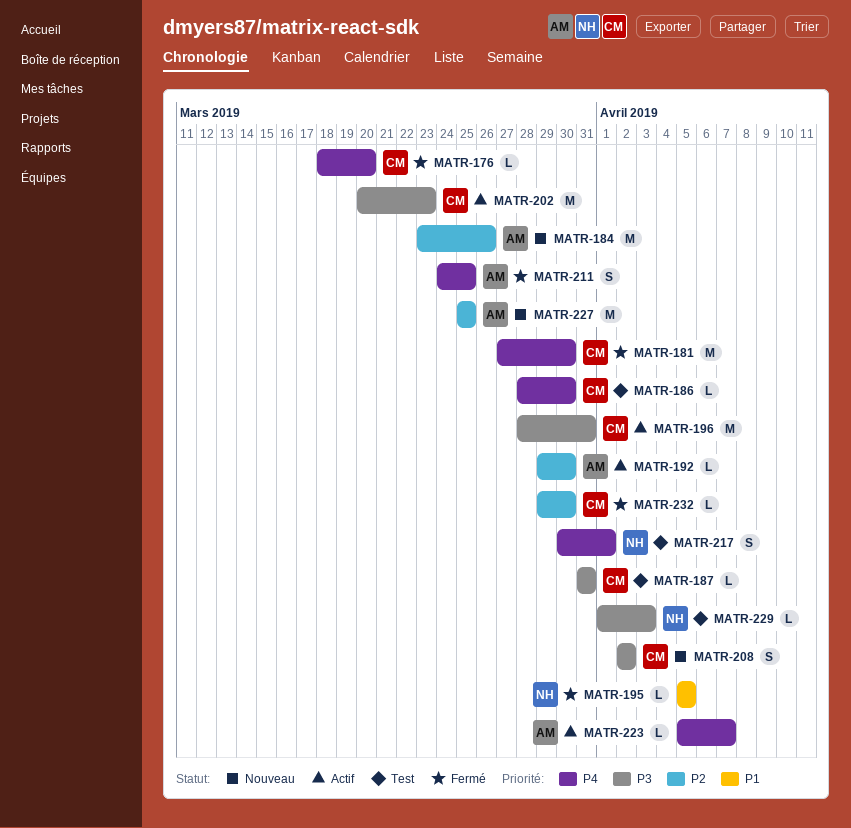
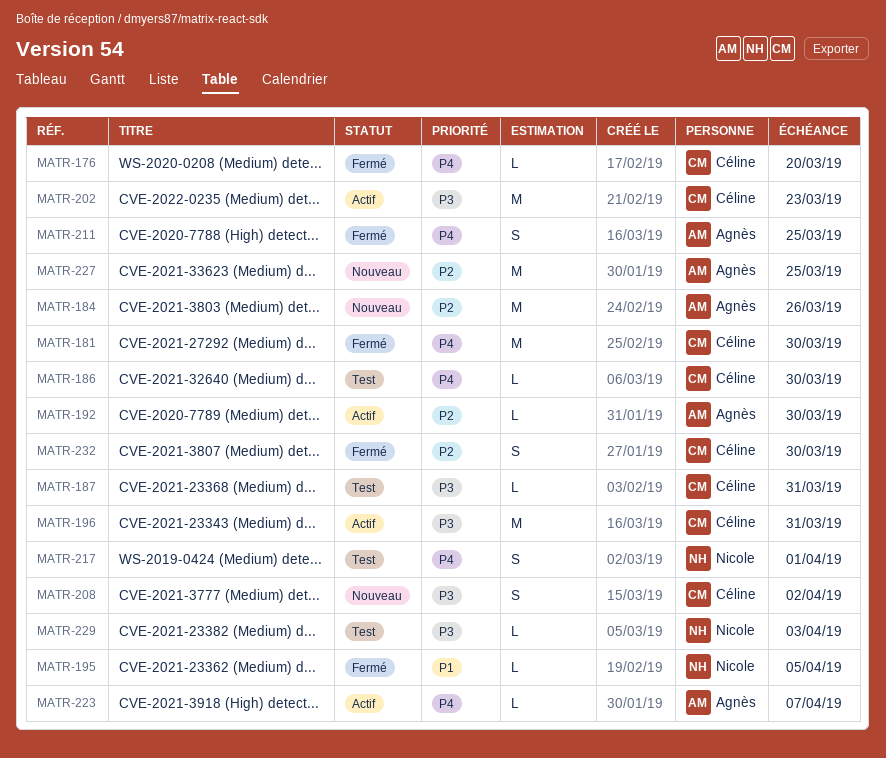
MATR-232, estimate: L -> S

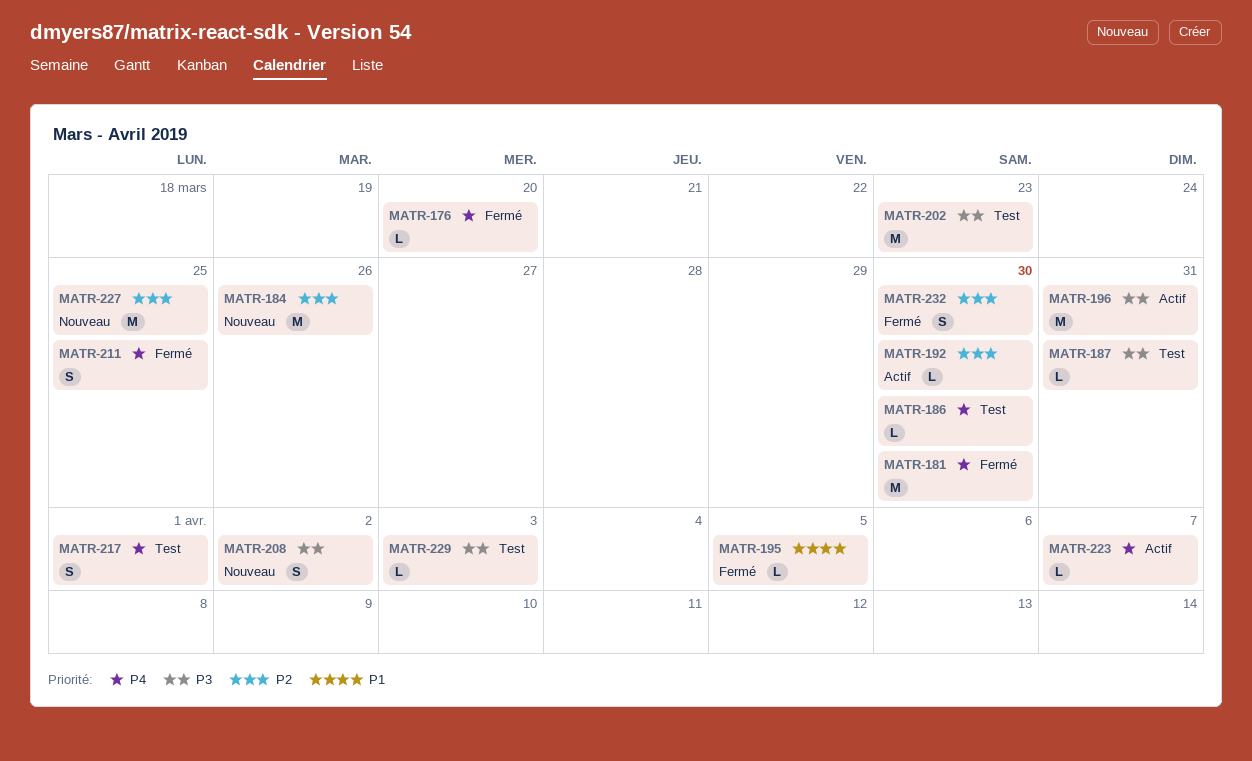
MATR-202, status: Actif -> Test

